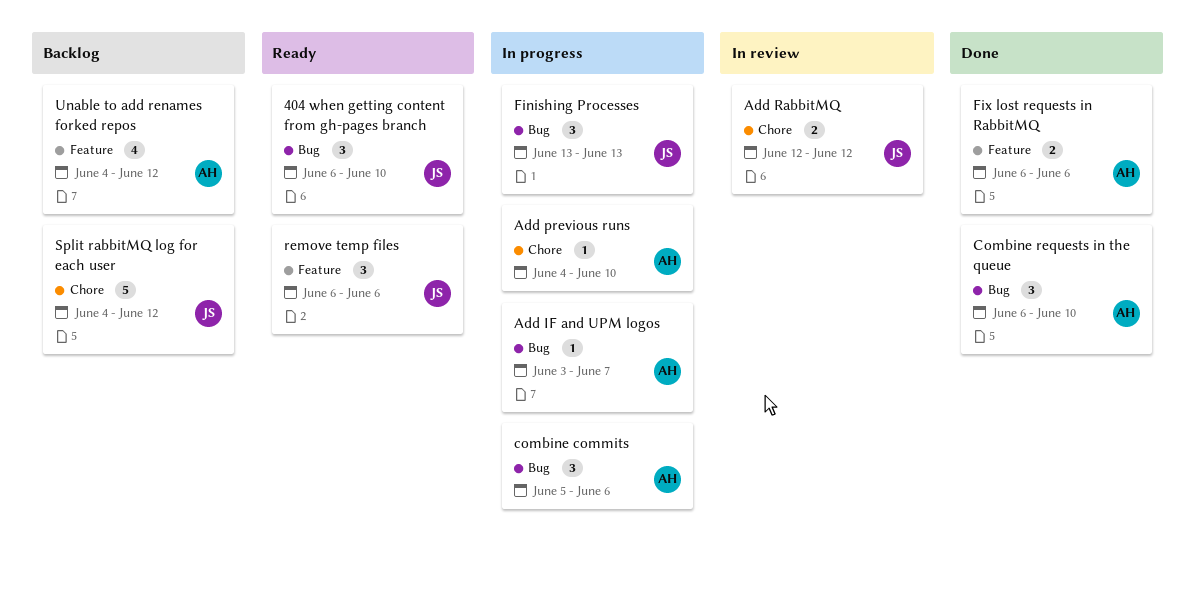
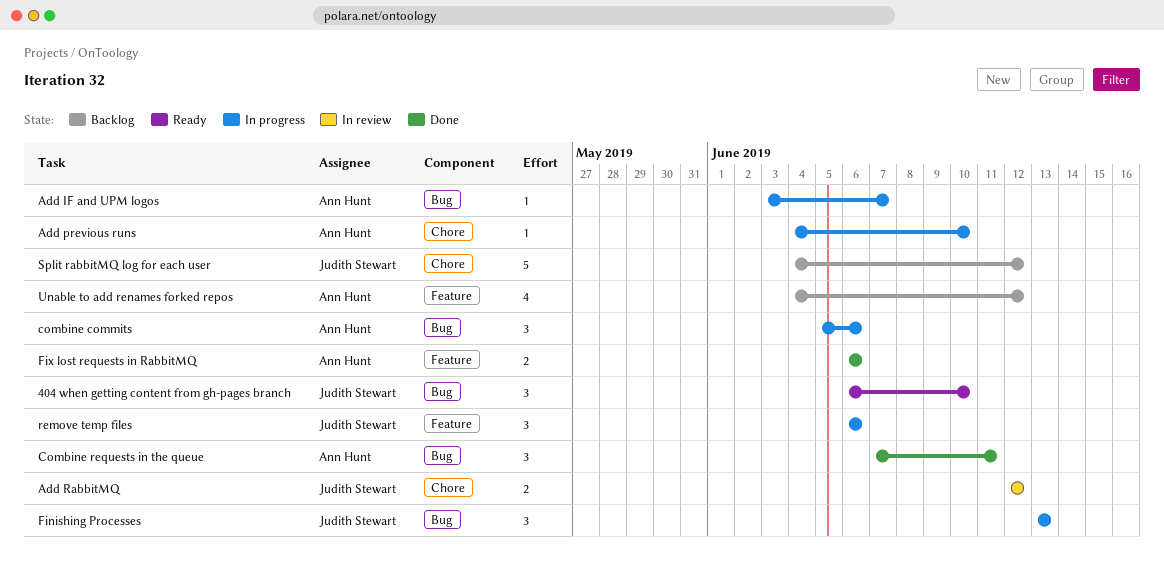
Combine requests in the queue, start: Jun 6 -> Jun 7
Combine requests in the queue, due: Jun 10 -> Jun 11
remove temp files, status: Ready -> In progress

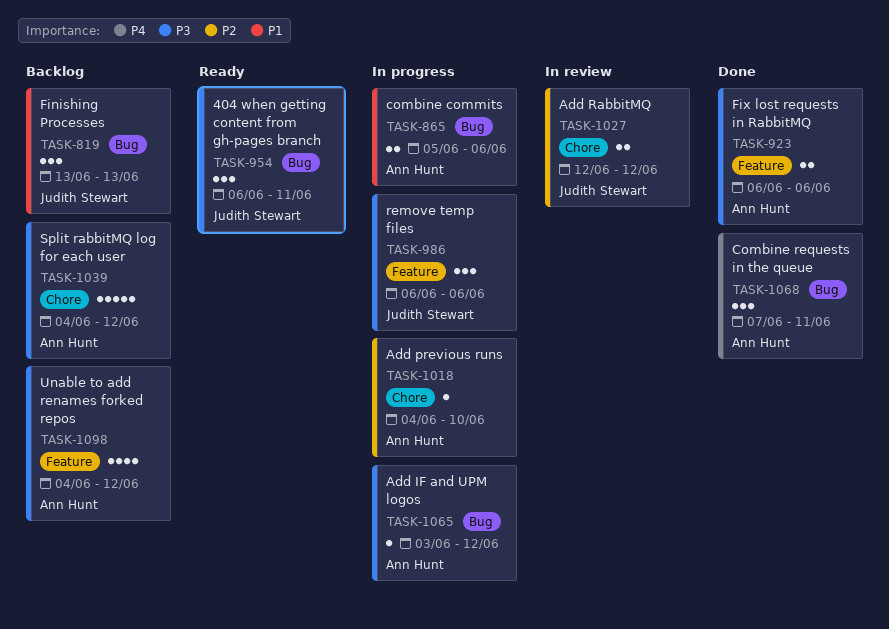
404 when getting content from gh-pages branch, due: Jun 10 -> Jun 11
Add IF and UPM logos, due: Jun 7 -> Jun 12
combine commits, estimate: 3 -> 2
Finishing Processes, status: In progress -> Backlog
Split rabbitMQ log for each user, owner: Judith Stewart -> Ann Hunt

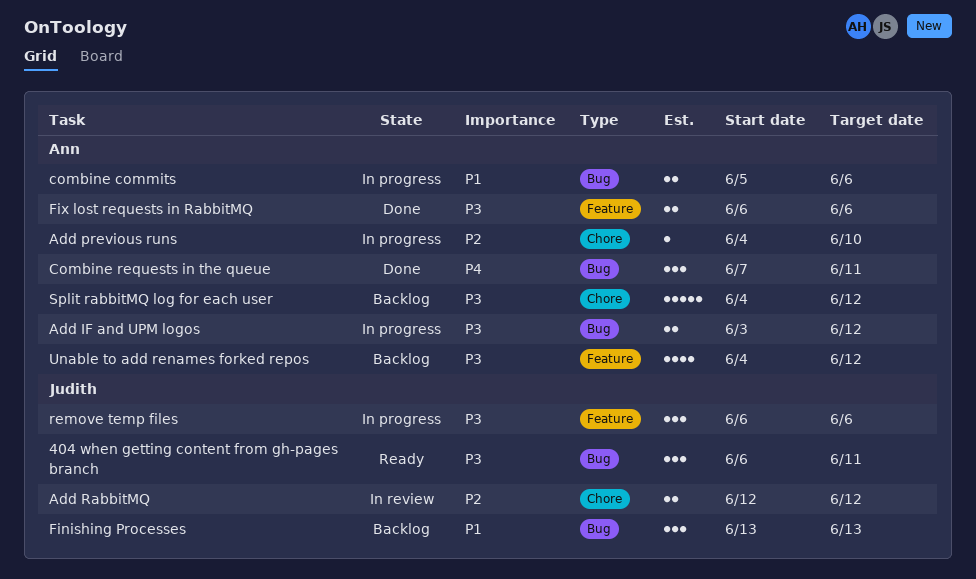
Add IF and UPM logos, estimate: 1 -> 2

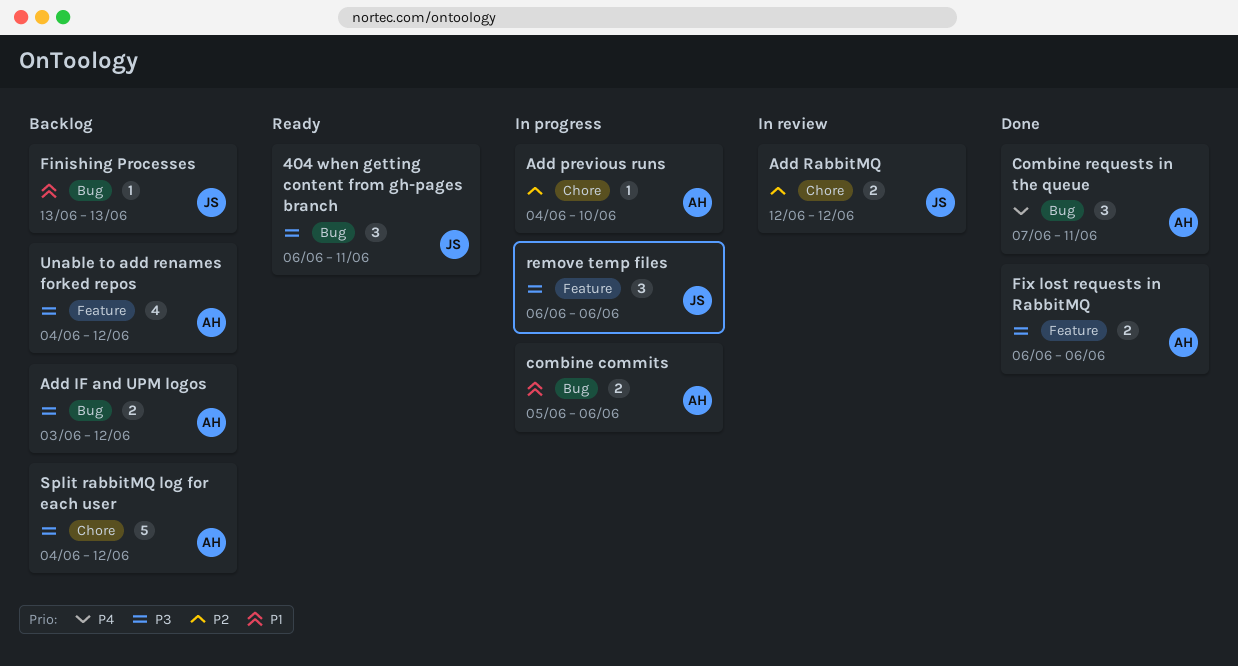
Add IF and UPM logos, status: In progress -> Backlog
Finishing Processes, estimate: 3 -> 1

